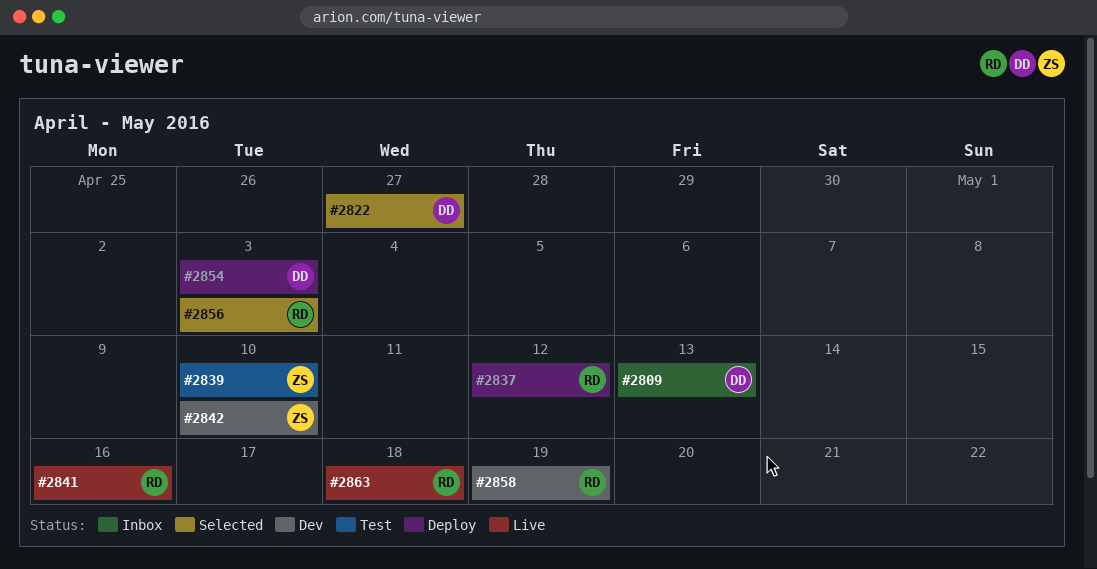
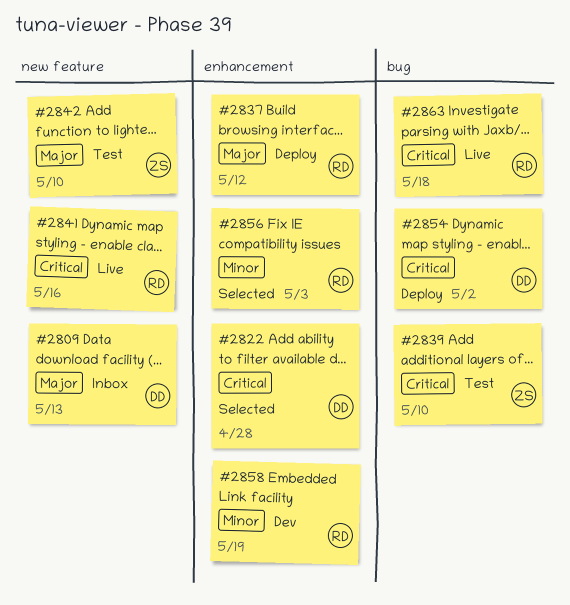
#2822, due: Apr 27 -> Apr 28
#2842, status: Dev -> Test
#2854, due: May 3 -> May 2

